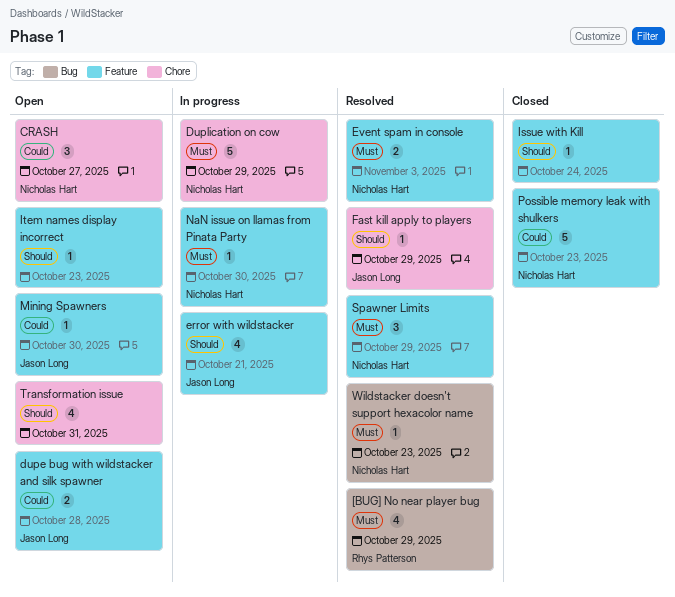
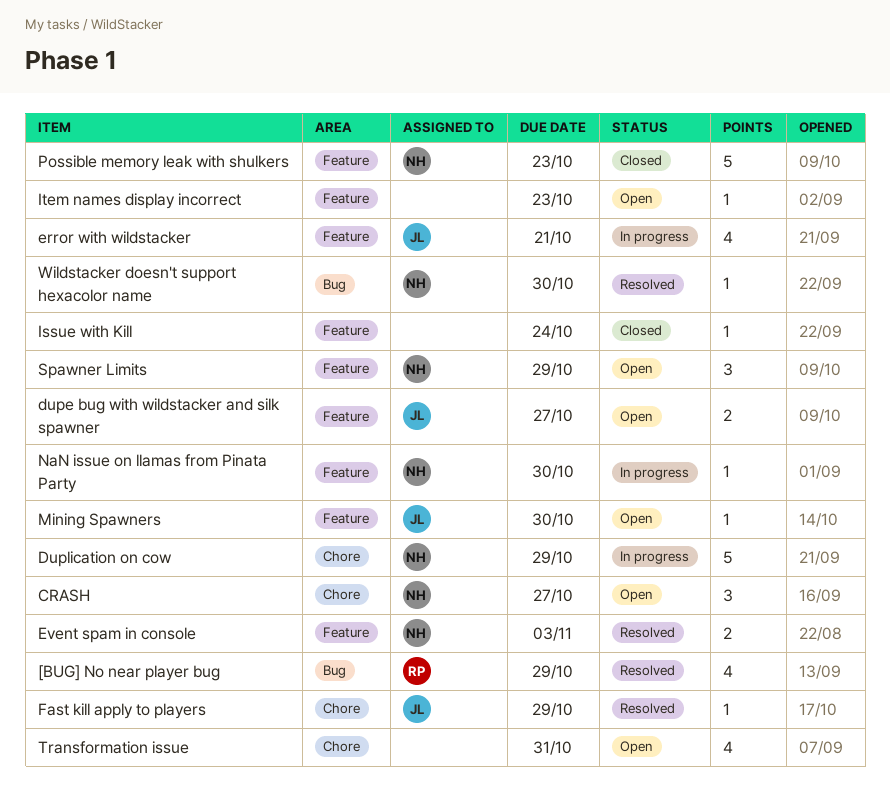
dupe bug with wildstacker and silk spawner, due: Oct 28 -> Oct 27
Spawner Limits, status: Resolved -> Open
Wildstacker doesn't support hexacolor name, due: Oct 23 -> Oct 30

